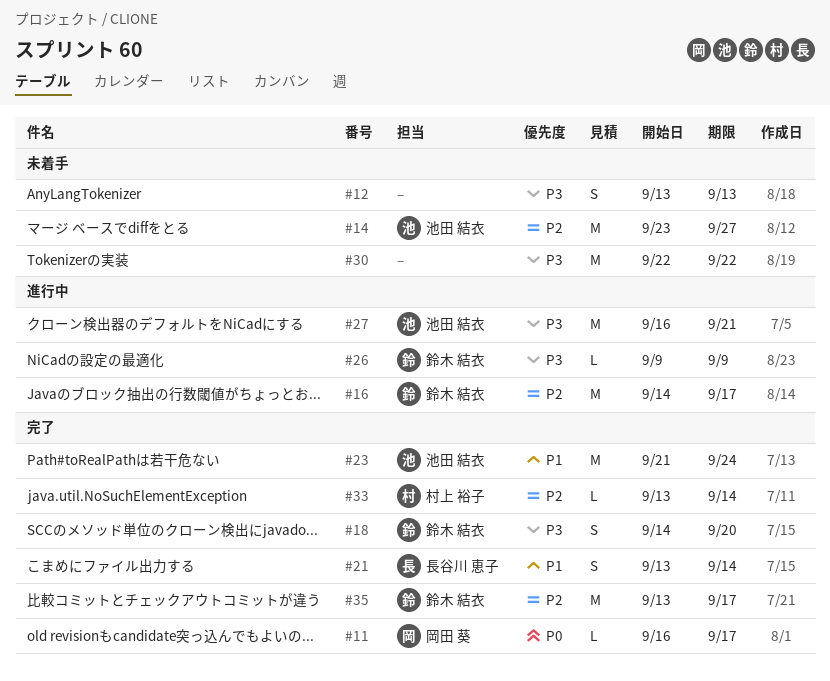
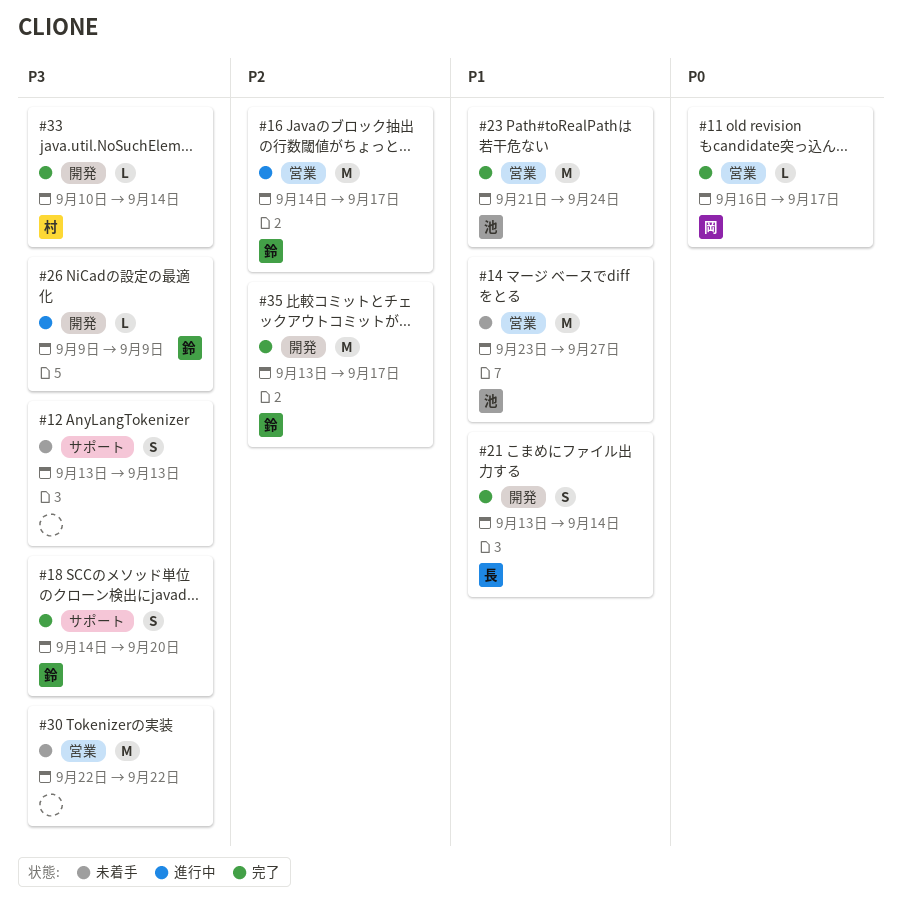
#14, priority: P2 -> P1
#27: present -> none
#33, priority: P2 -> P3
#33, start: Sep 13 -> Sep 10

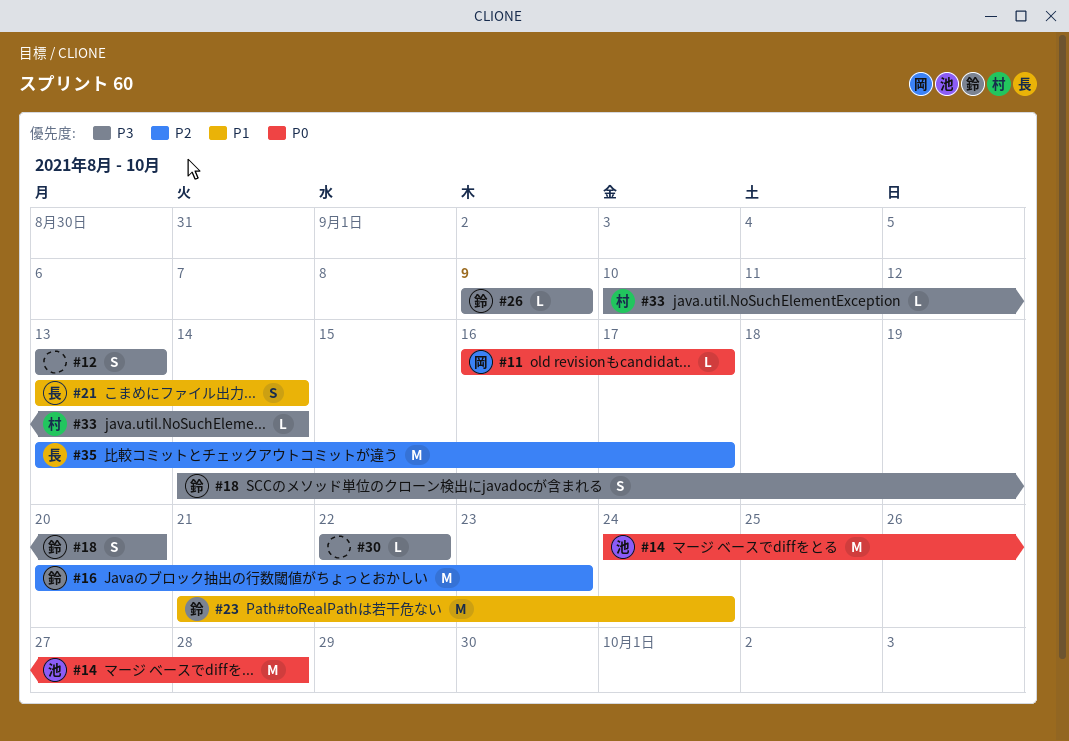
#14, priority: P1 -> P0
#14, start: Sep 23 -> Sep 24
#14, due: Sep 27 -> Sep 28
#16, start: Sep 14 -> Sep 20
#16, due: Sep 17 -> Sep 23
#23, owner: 池 -> 鈴
#30, estimate: M -> L
#35, owner: 鈴 -> 長

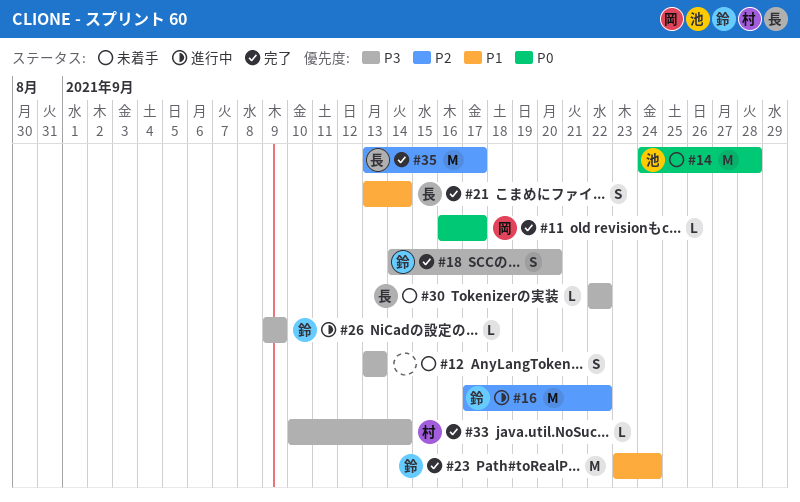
#16, start: Sep 20 -> Sep 17
#16, due: Sep 23 -> Sep 22
#23, start: Sep 21 -> Sep 23
#30, owner: none -> 長

